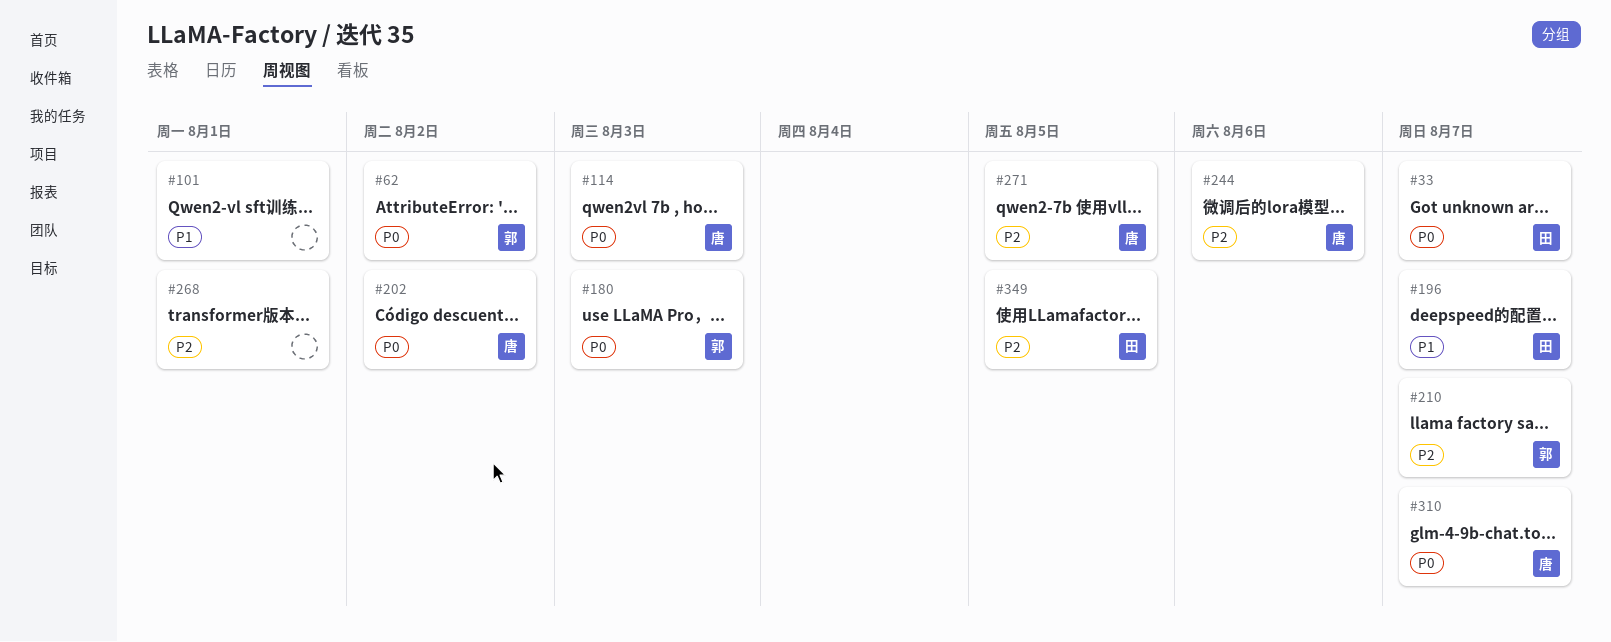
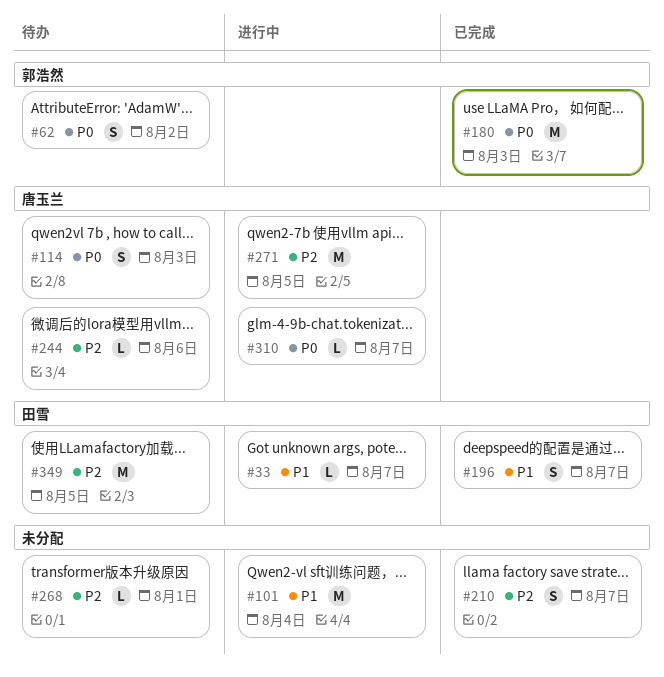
#33, priority: P0 -> P1
#101, due: Aug 1 -> Aug 4
#202: present -> none
#210, owner: 郭浩然 -> none

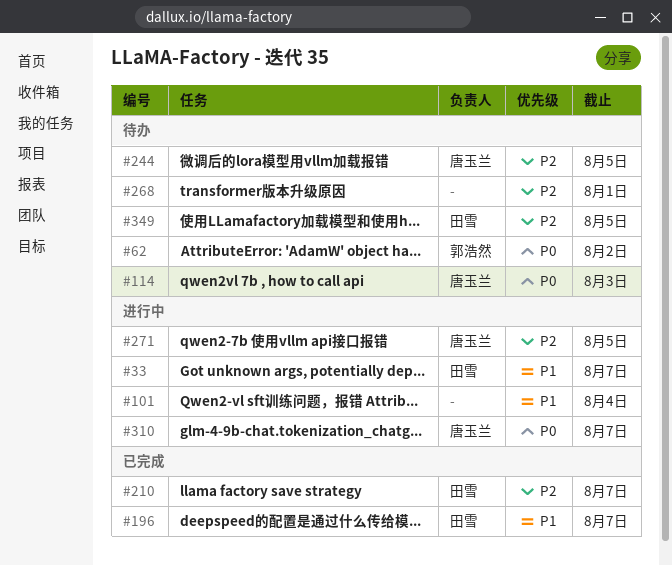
#180: present -> none
#210, owner: none -> 田雪
#244, due: Aug 6 -> Aug 5

